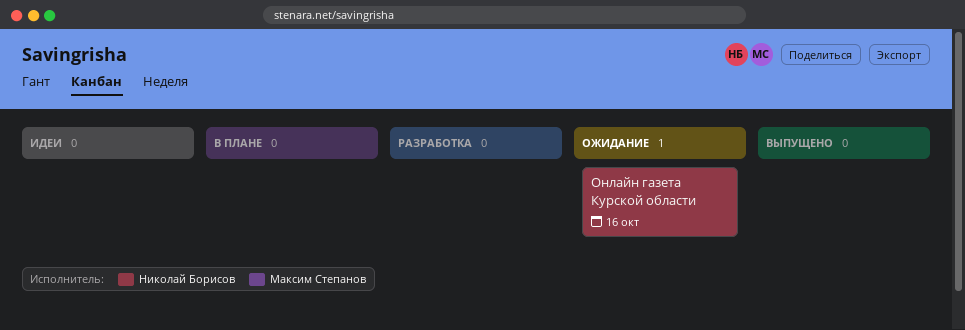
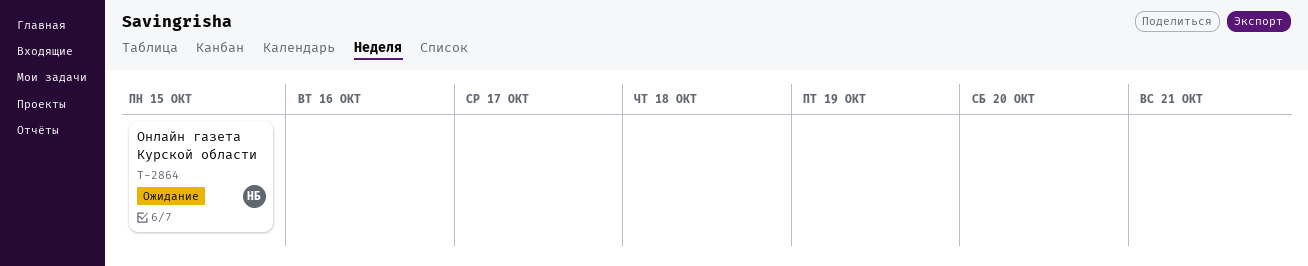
Онлайн газета Курской области, due: Oct 16 -> Oct 15

